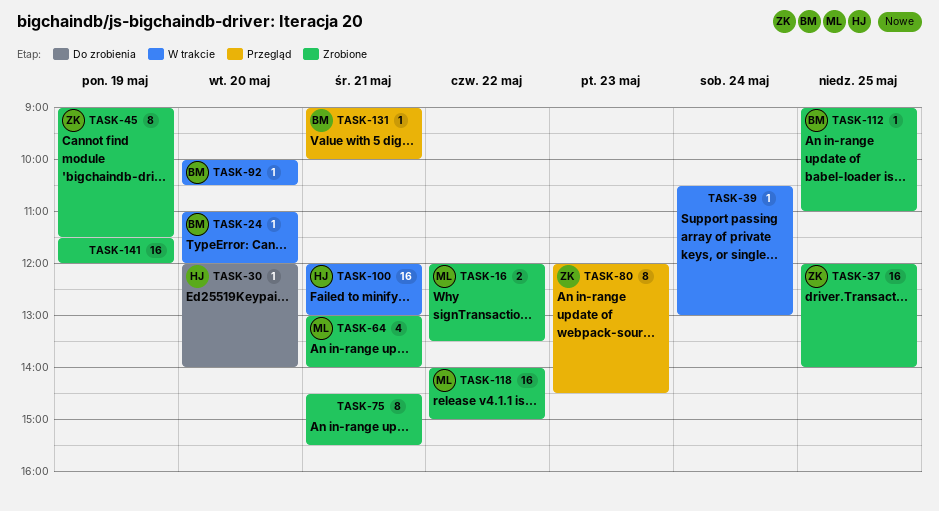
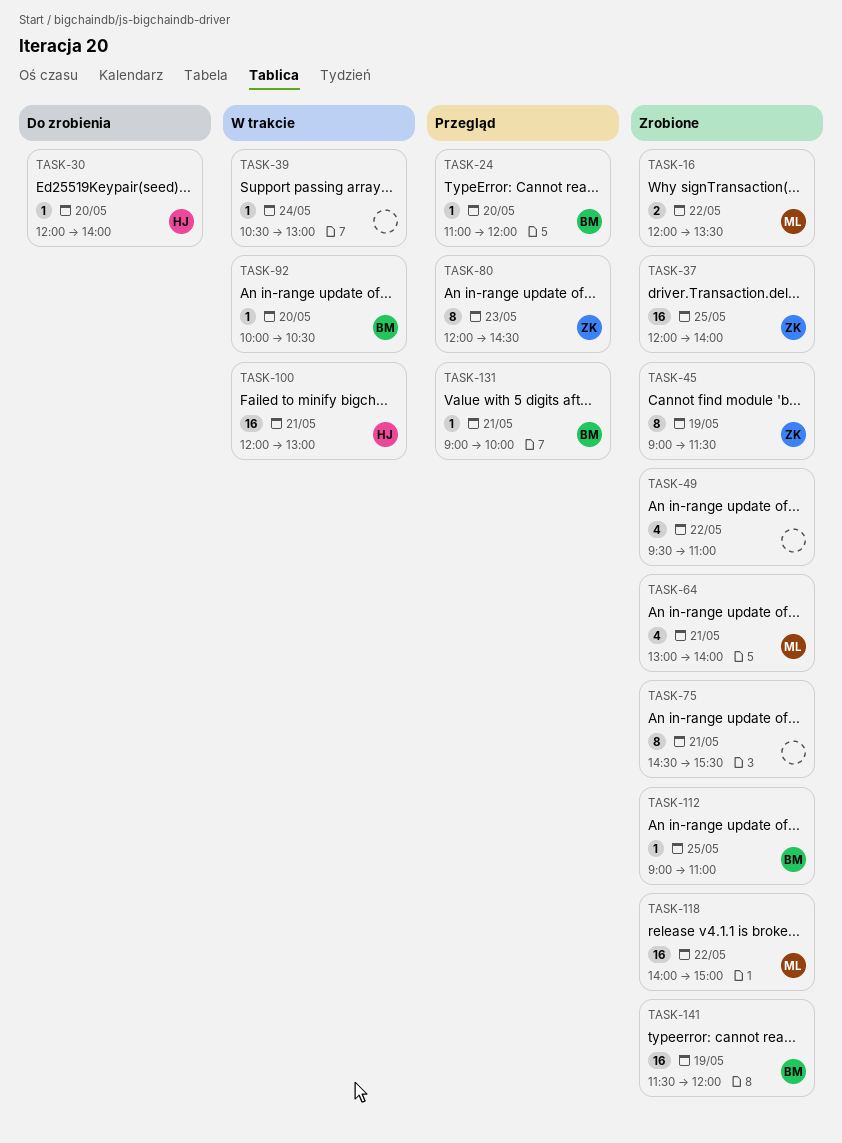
TASK-24, status: W trakcie -> Przegląd
TASK-49: none -> present
TASK-141, owner: none -> BM

